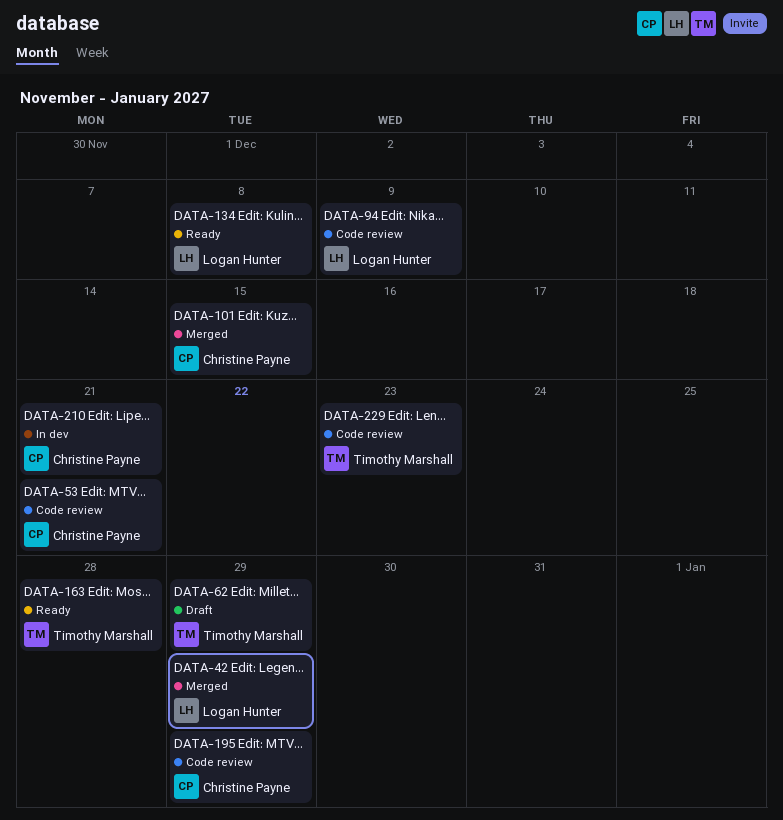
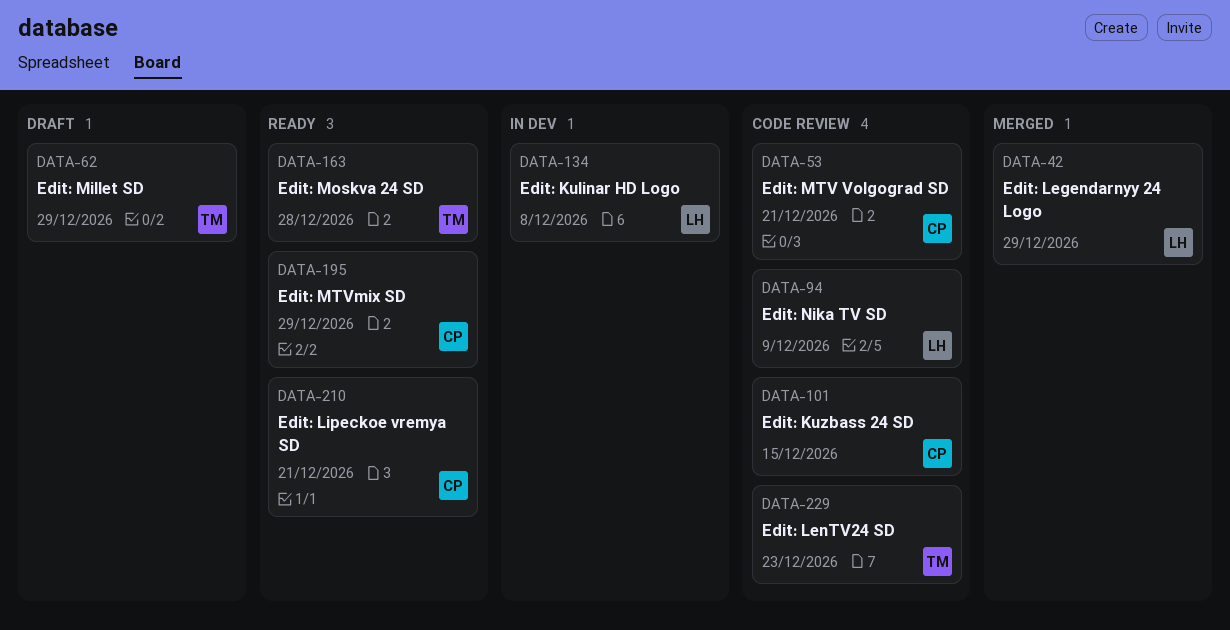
DATA-101, status: Merged -> Code review
DATA-134, status: Ready -> In dev
DATA-195, status: Code review -> Ready
DATA-210, status: In dev -> Ready

